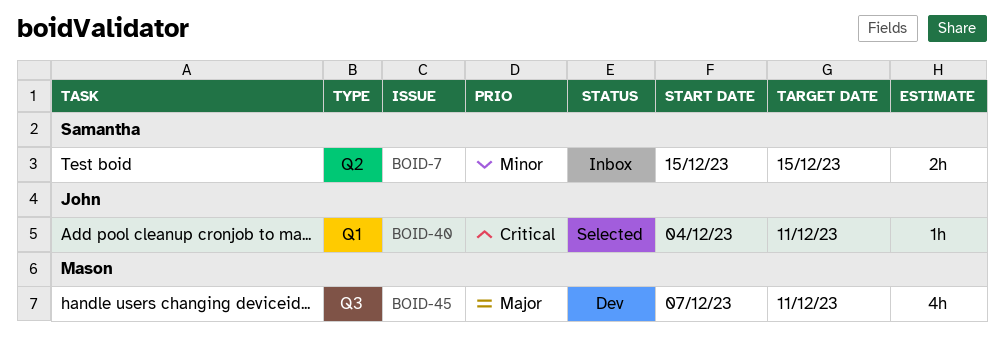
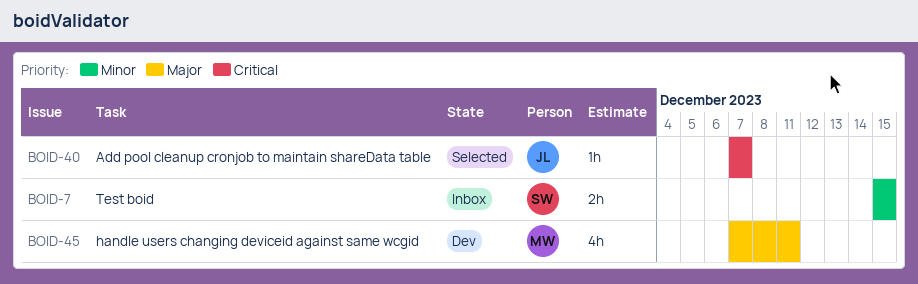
BOID-40, start: Dec 4 -> Dec 7
BOID-40, due: Dec 11 -> Dec 7

